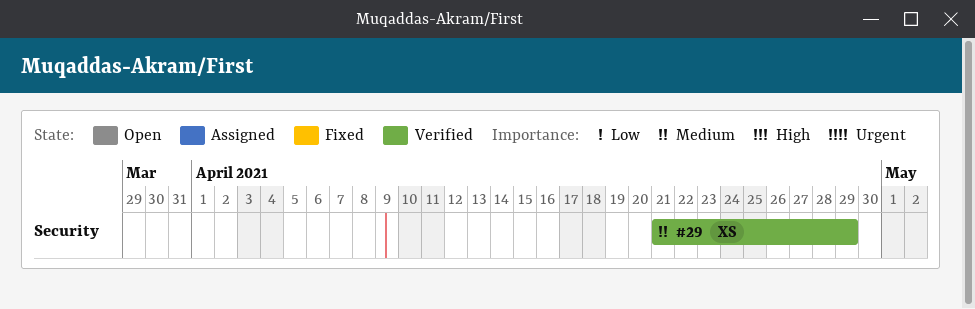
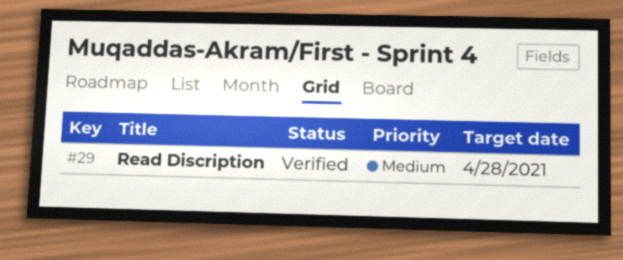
#29, due: Apr 29 -> Apr 28

